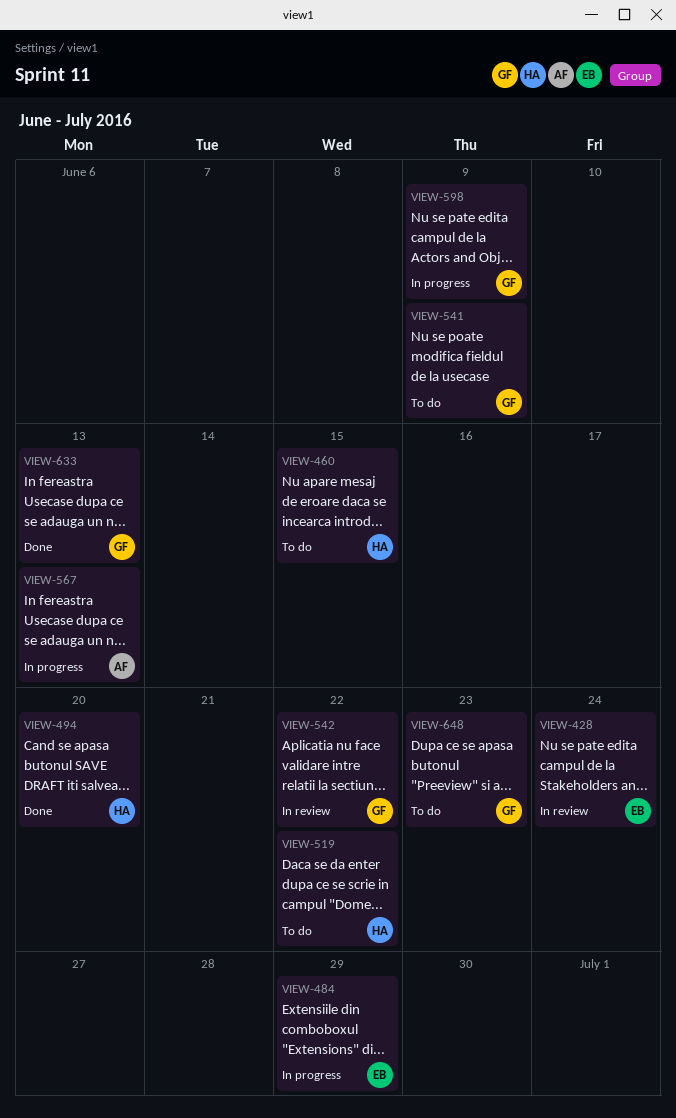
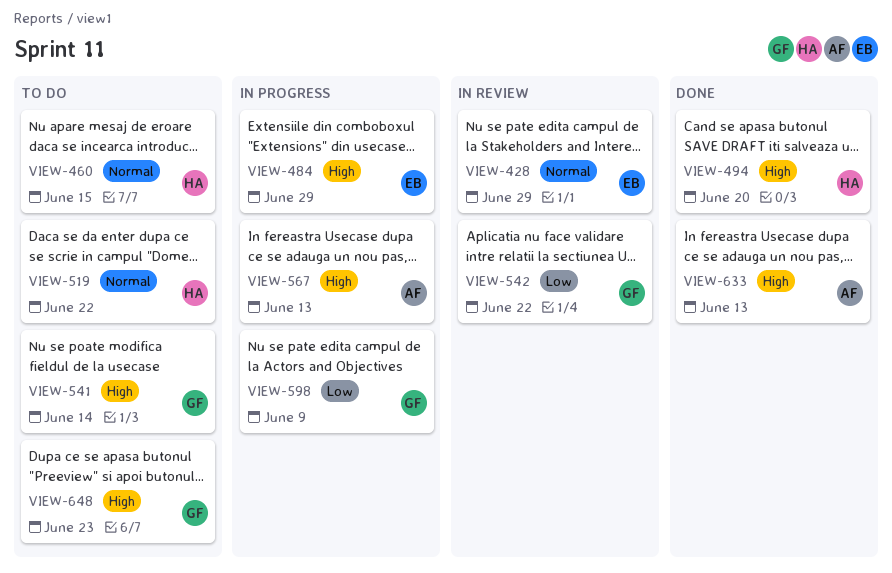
VIEW-428, due: Jun 24 -> Jun 29
VIEW-541, due: Jun 9 -> Jun 14
VIEW-633, owner: GF -> AF

